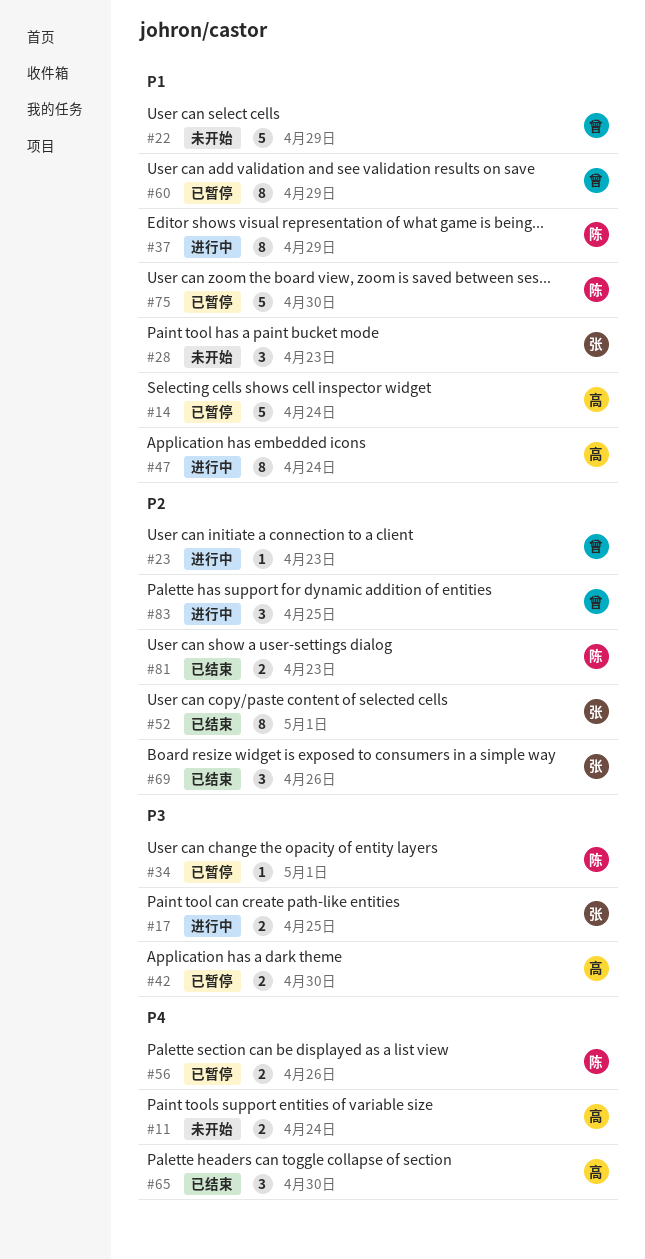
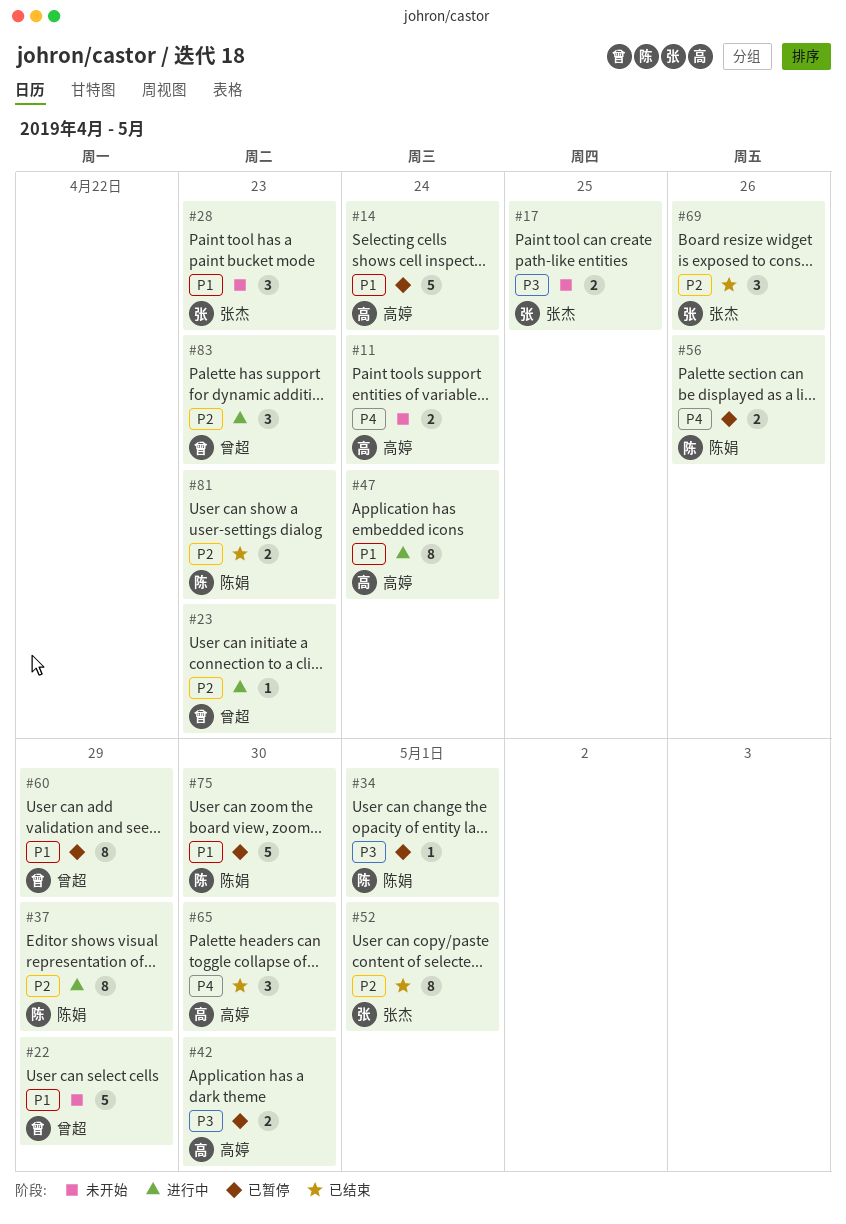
#17, status: 进行中 -> 未开始
#37, priority: P1 -> P2
#83, due: Apr 25 -> Apr 23

